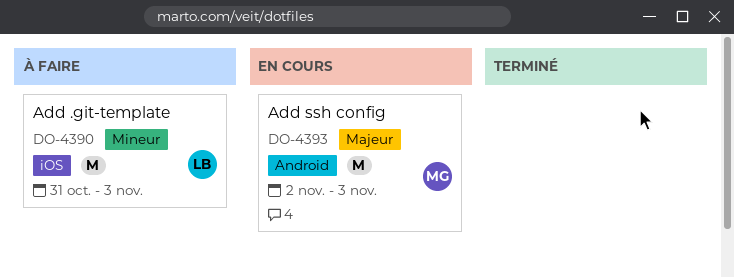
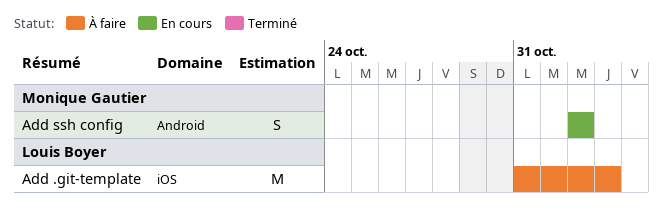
Add ssh config, estimate: M -> S
Add ssh config, due: Nov 3 -> Nov 2

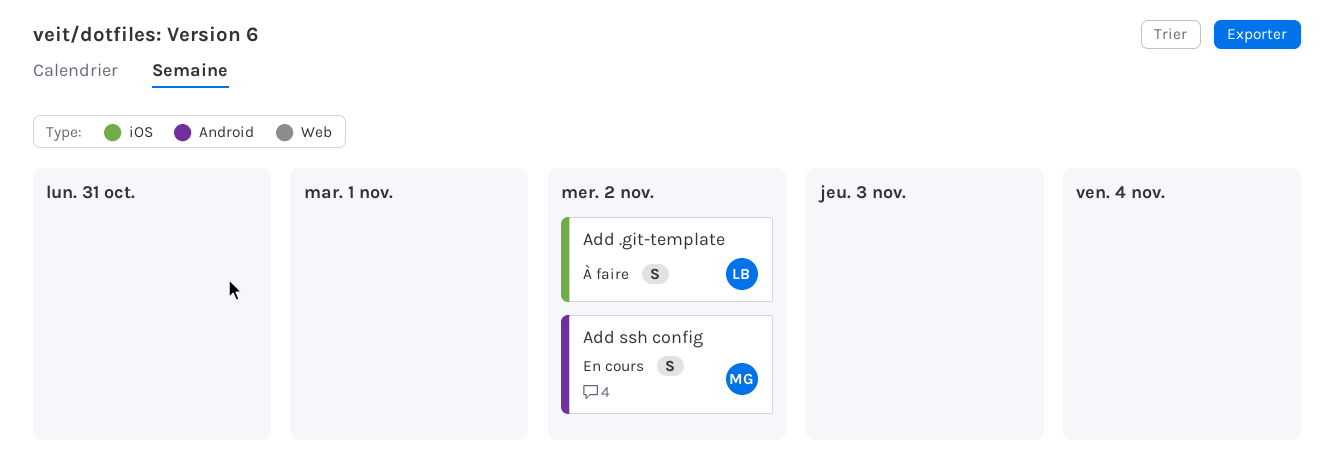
Add .git-template, estimate: M -> S
Add .git-template, due: Nov 3 -> Nov 2

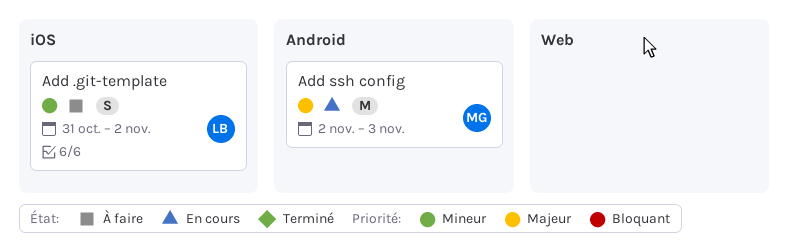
Add ssh config, estimate: S -> M
Add ssh config, due: Nov 2 -> Nov 3

